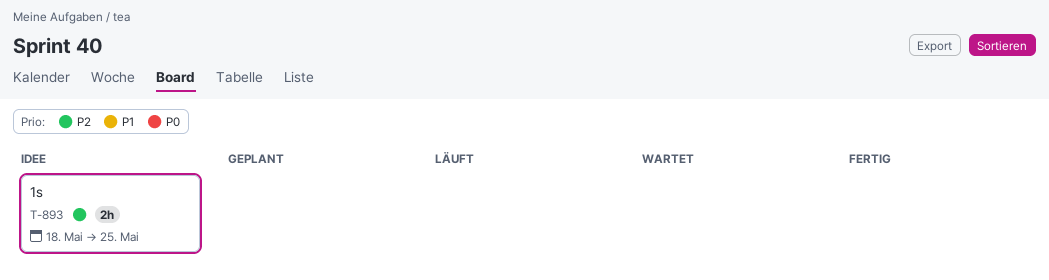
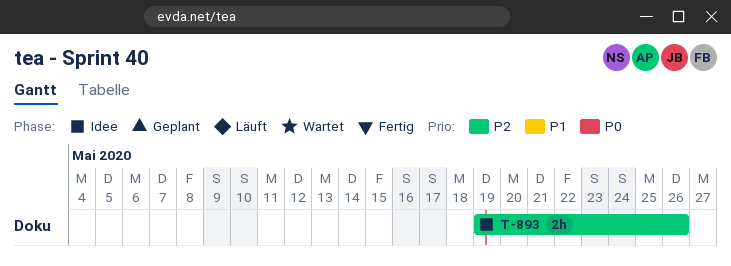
T-893, start: May 18 -> May 19
T-893, due: May 25 -> May 26

